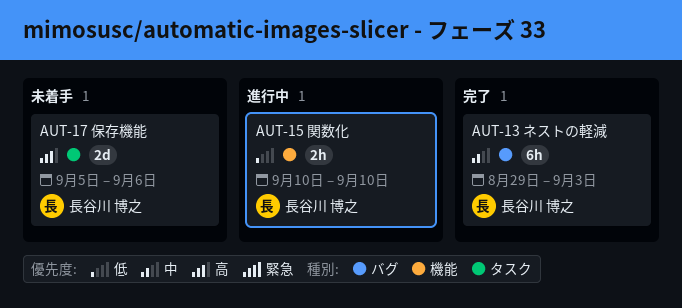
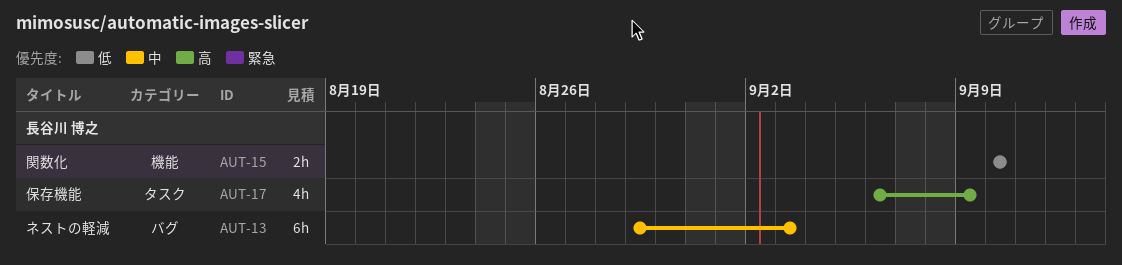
AUT-17, estimate: 2d -> 4h
AUT-17, start: Sep 5 -> Sep 6
AUT-17, due: Sep 6 -> Sep 9

